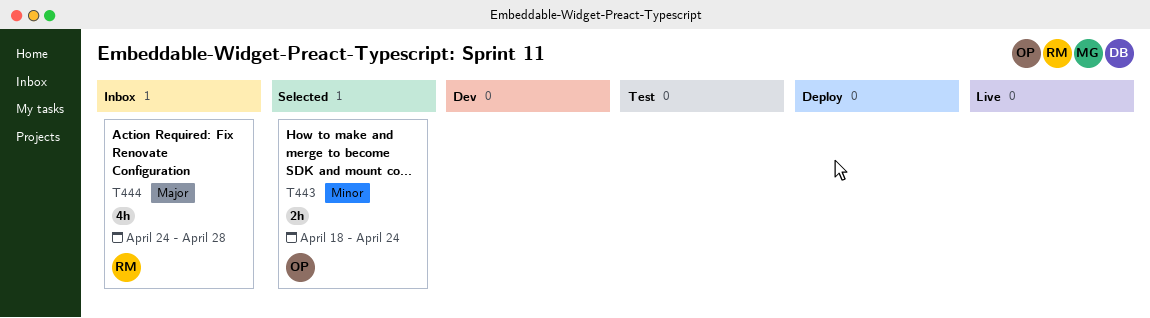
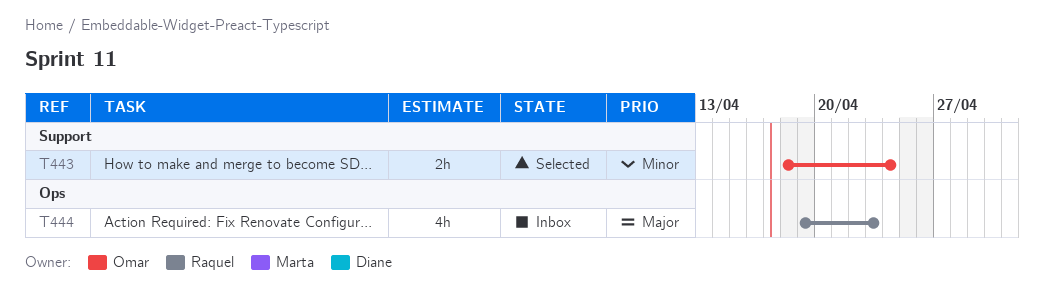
T444, start: Apr 24 -> Apr 19
T444, due: Apr 28 -> Apr 23

